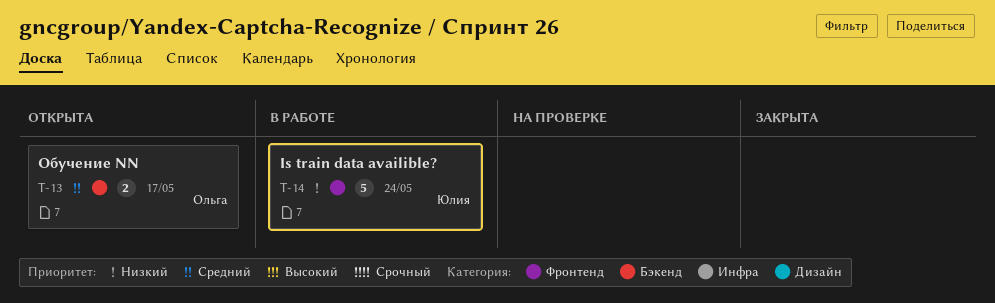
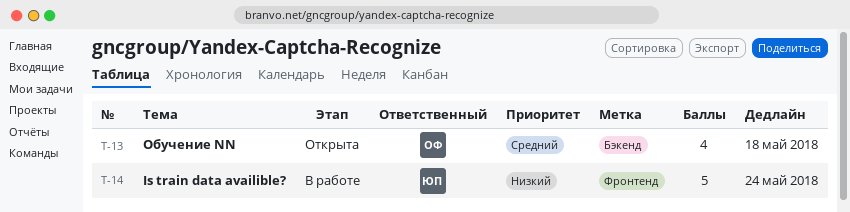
T-13, estimate: 2 -> 4
T-13, due: May 17 -> May 18

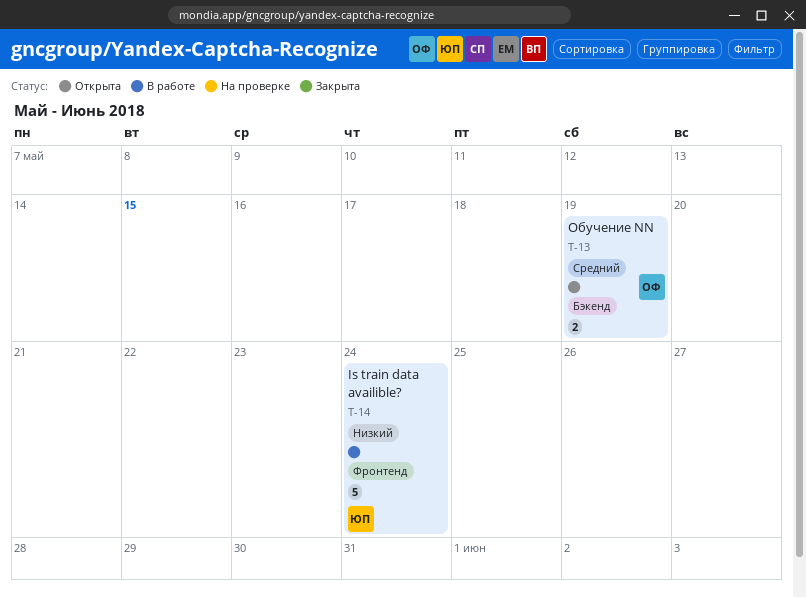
T-13, estimate: 4 -> 2
T-13, due: May 18 -> May 19

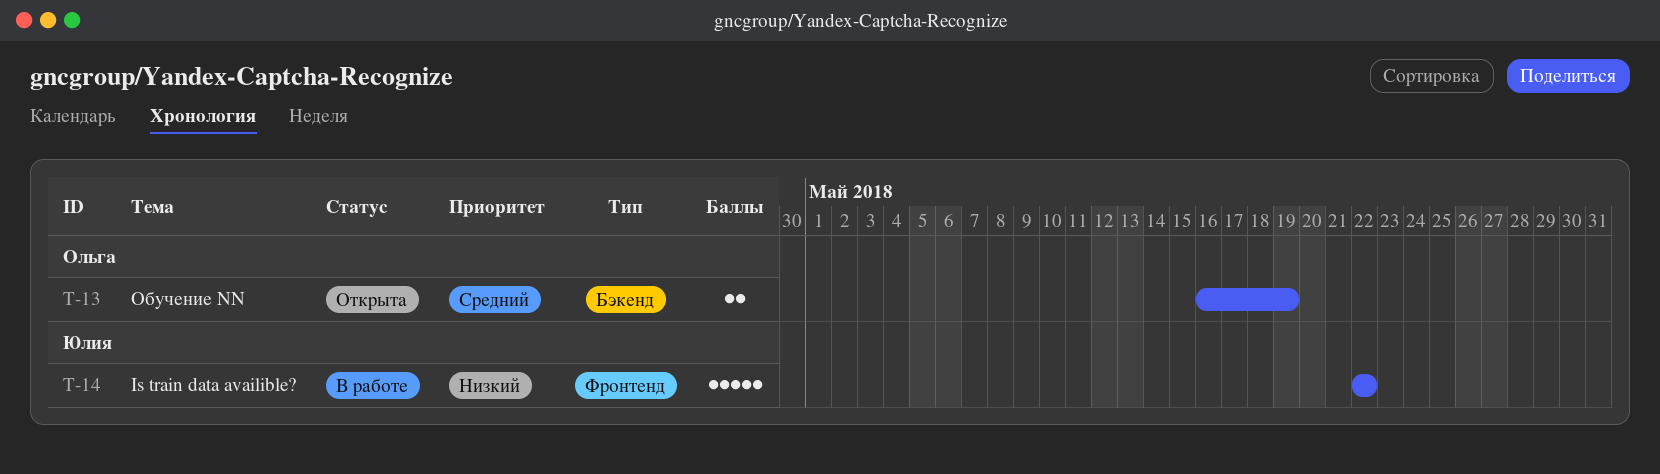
T-14, due: May 24 -> May 22

